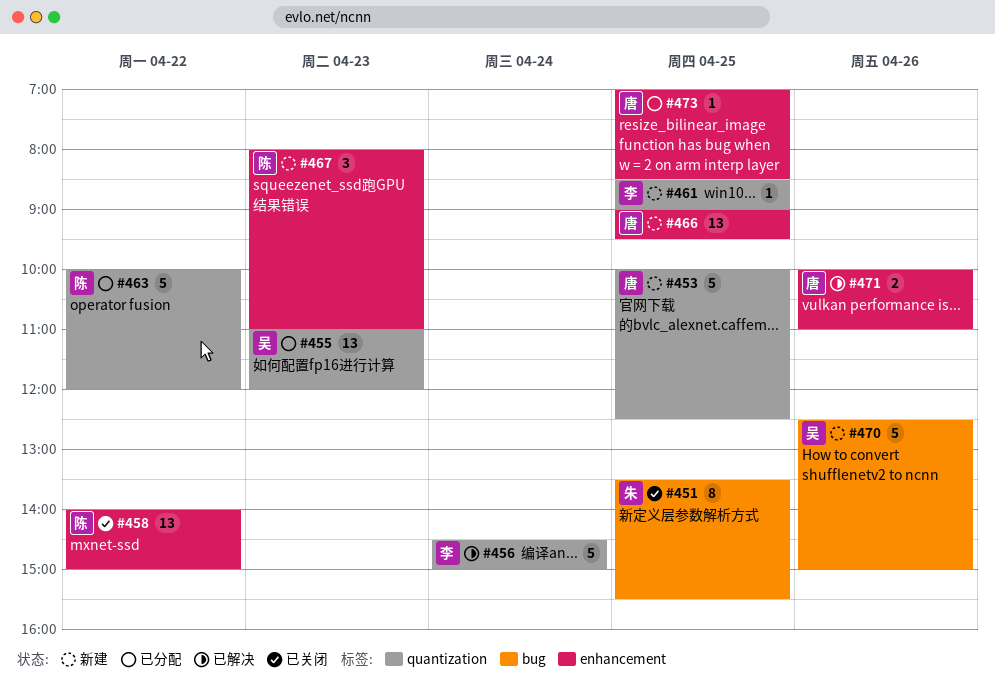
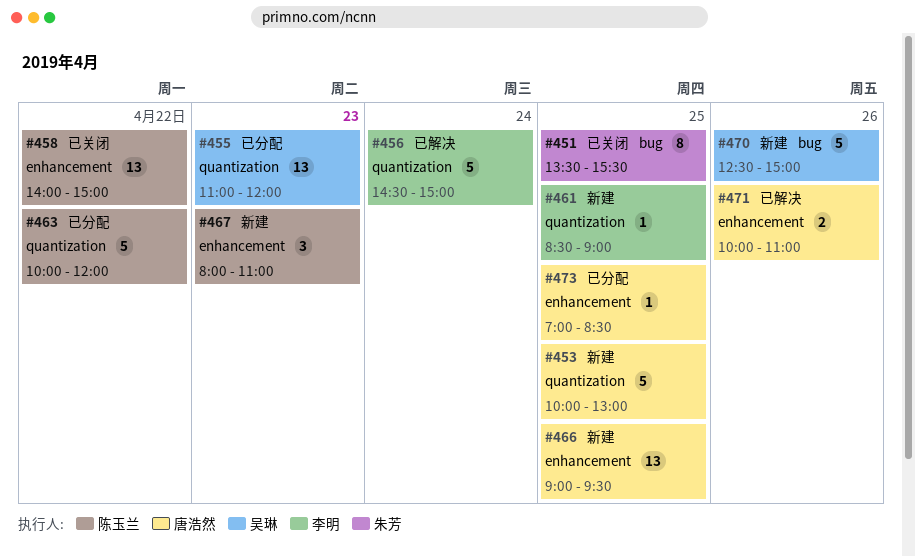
#453, ends: 12:30 -> 13:00

